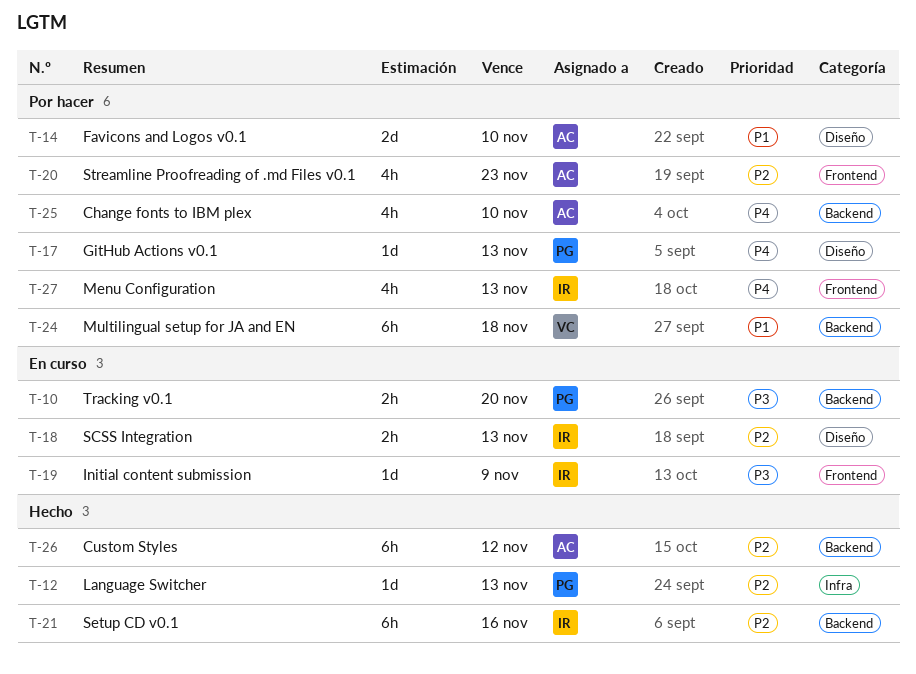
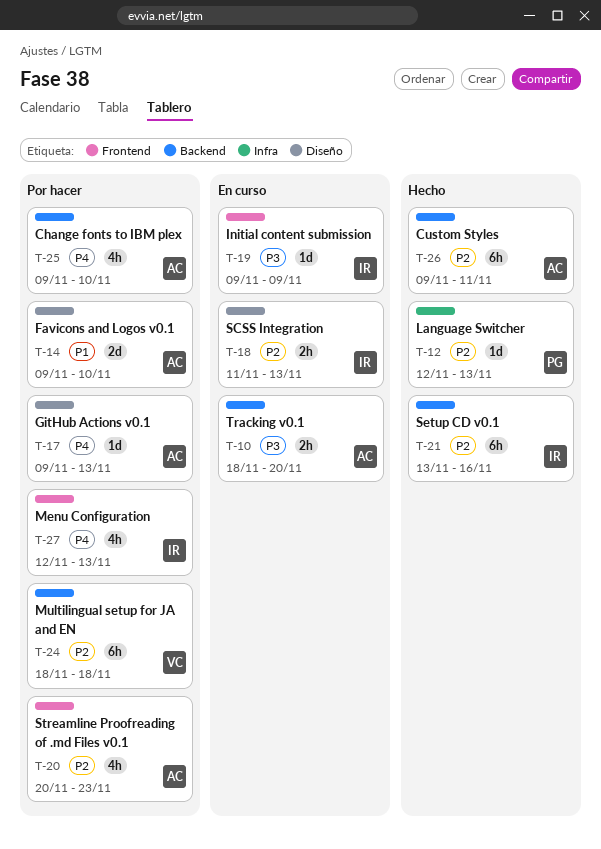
T-10, owner: PG -> AC
T-17, owner: PG -> AC
T-24, priority: P1 -> P2
T-26, due: Nov 12 -> Nov 11

